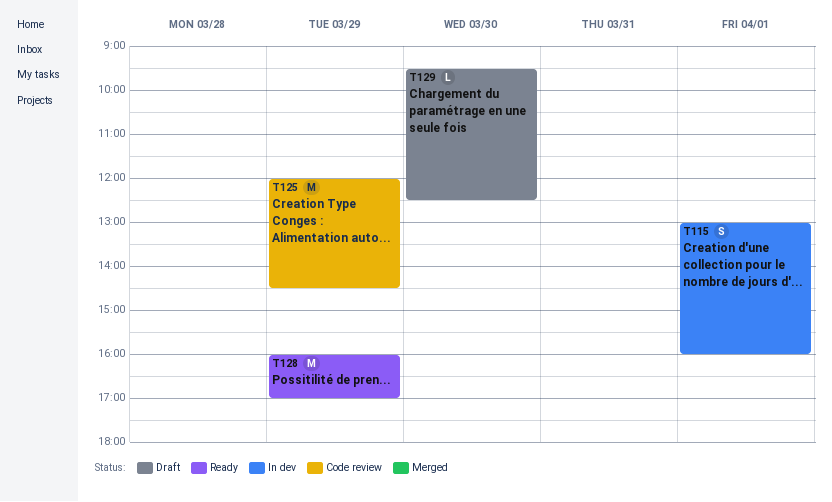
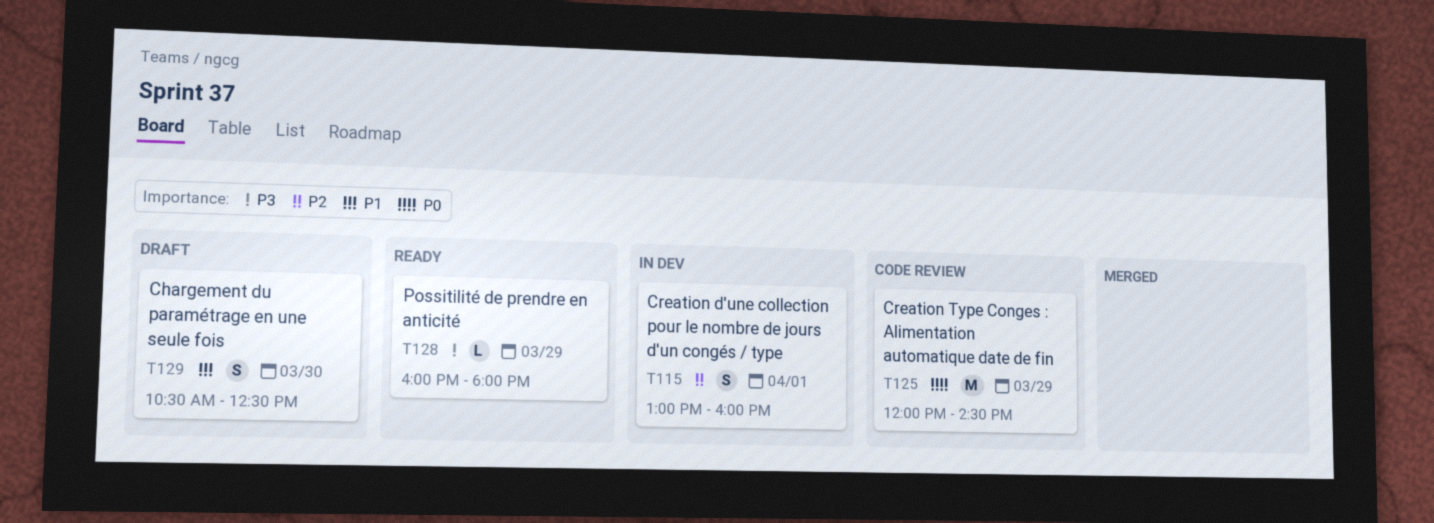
T128, estimate: M -> L
T128, ends: 17:00 -> 18:00
T129, estimate: L -> S
T129, begins: 09:30 -> 10:30

